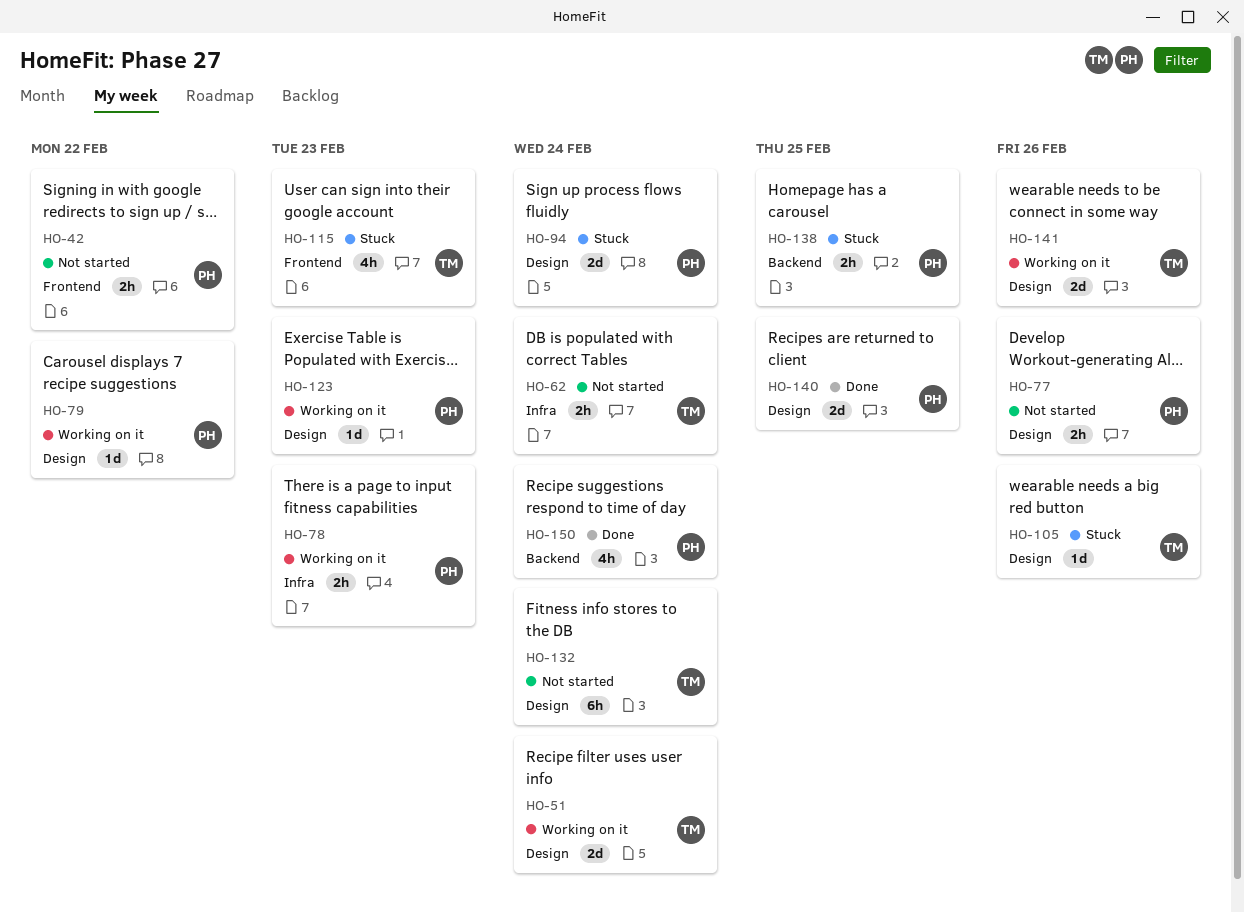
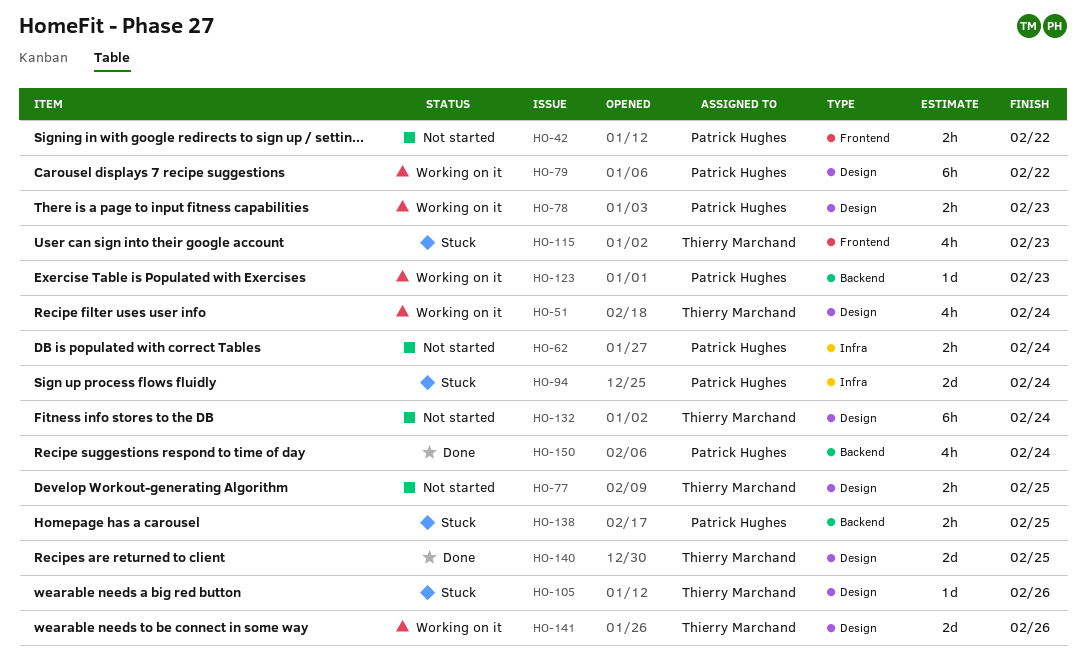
HO-51, estimate: 2d -> 4h
HO-62, owner: Thierry Marchand -> Patrick Hughes
HO-77, owner: Patrick Hughes -> Thierry Marchand
HO-77, due: Feb 26 -> Feb 25
HO-78, label: Infra -> Design
HO-79, estimate: 1d -> 6h
HO-94, label: Design -> Infra
HO-123, label: Design -> Backend
HO-140, owner: Patrick Hughes -> Thierry Marchand

